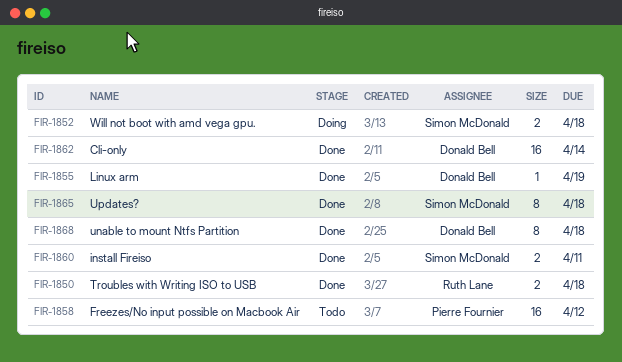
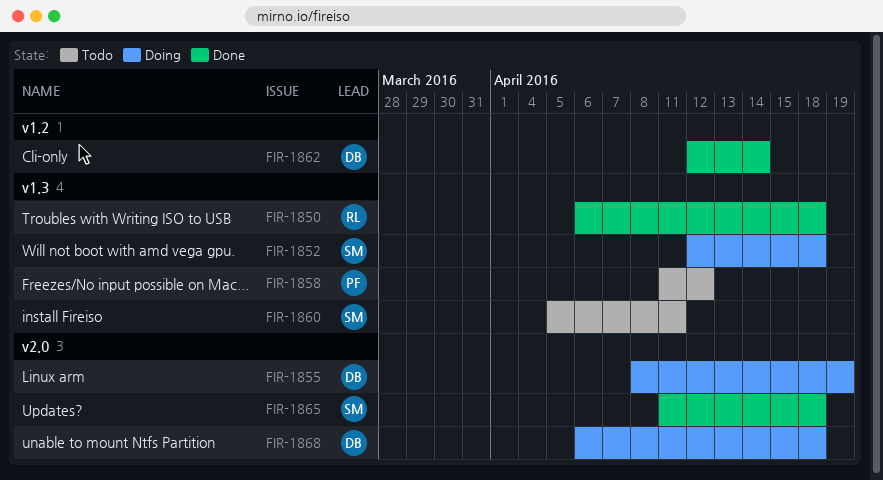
FIR-1855, status: Done -> Doing
FIR-1860, status: Done -> Todo
FIR-1868, status: Done -> Doing

